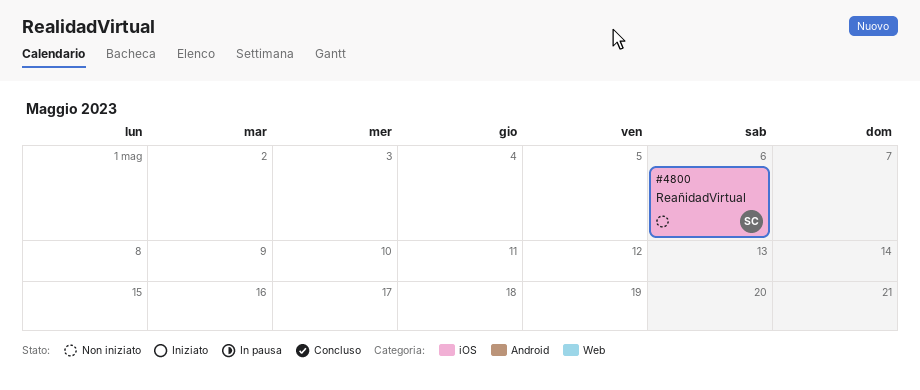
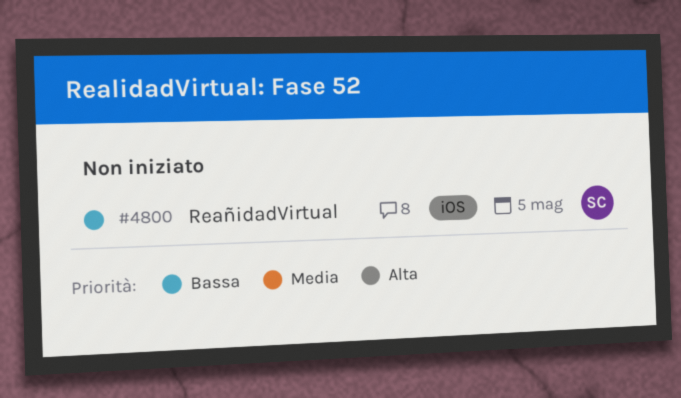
#4800, due: May 6 -> May 5

